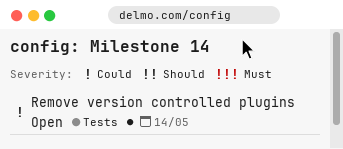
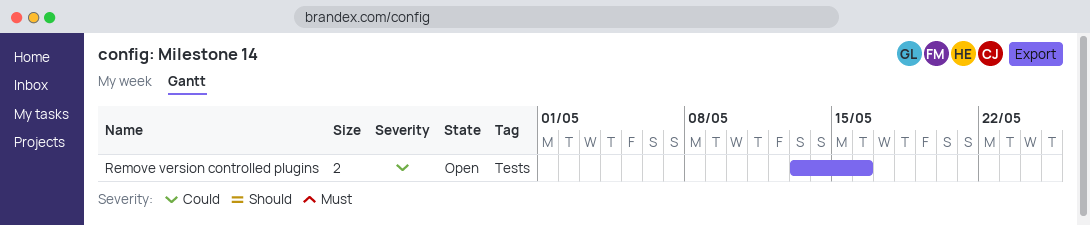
Remove version controlled plugins, estimate: 1 -> 2
Remove version controlled plugins, due: May 14 -> May 16

